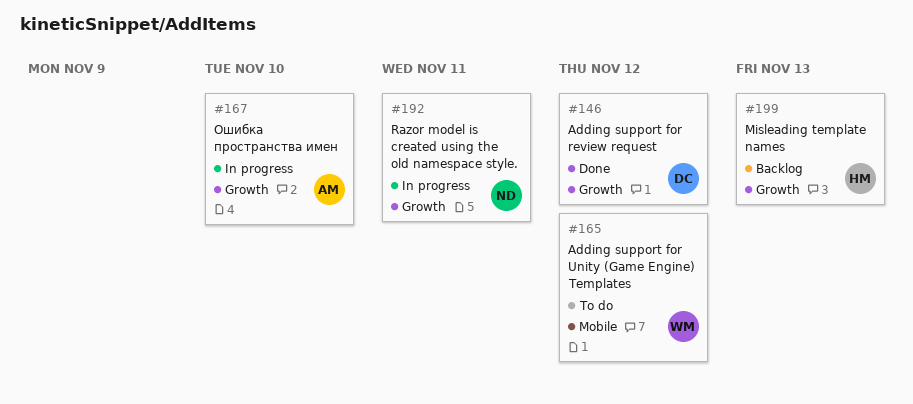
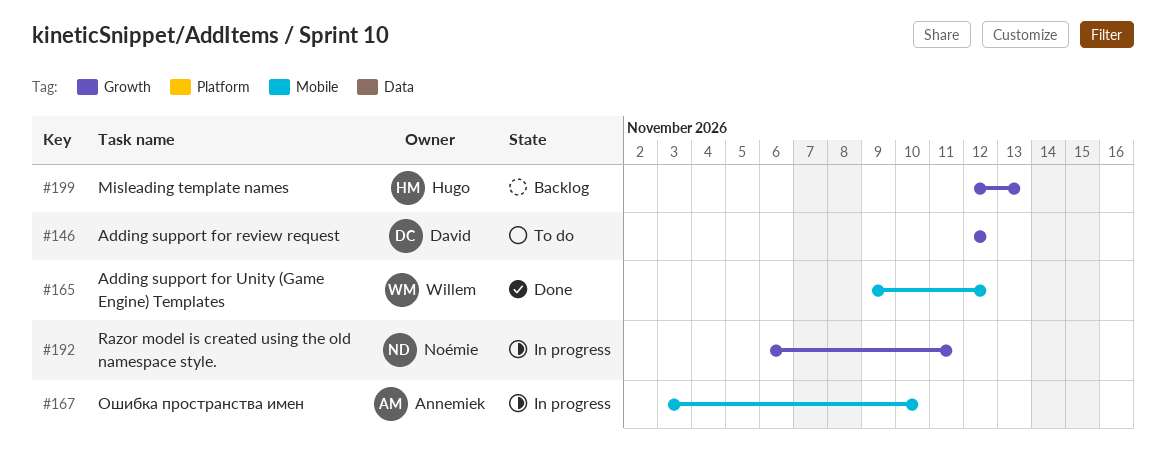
#146, status: Done -> To do
#165, status: To do -> Done
#167, label: Growth -> Mobile

